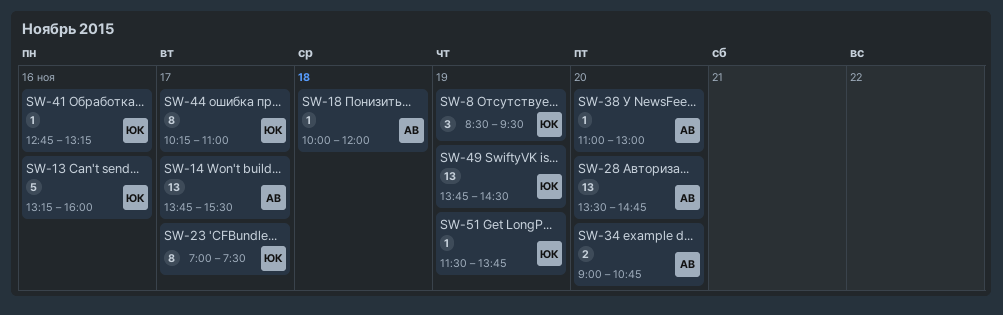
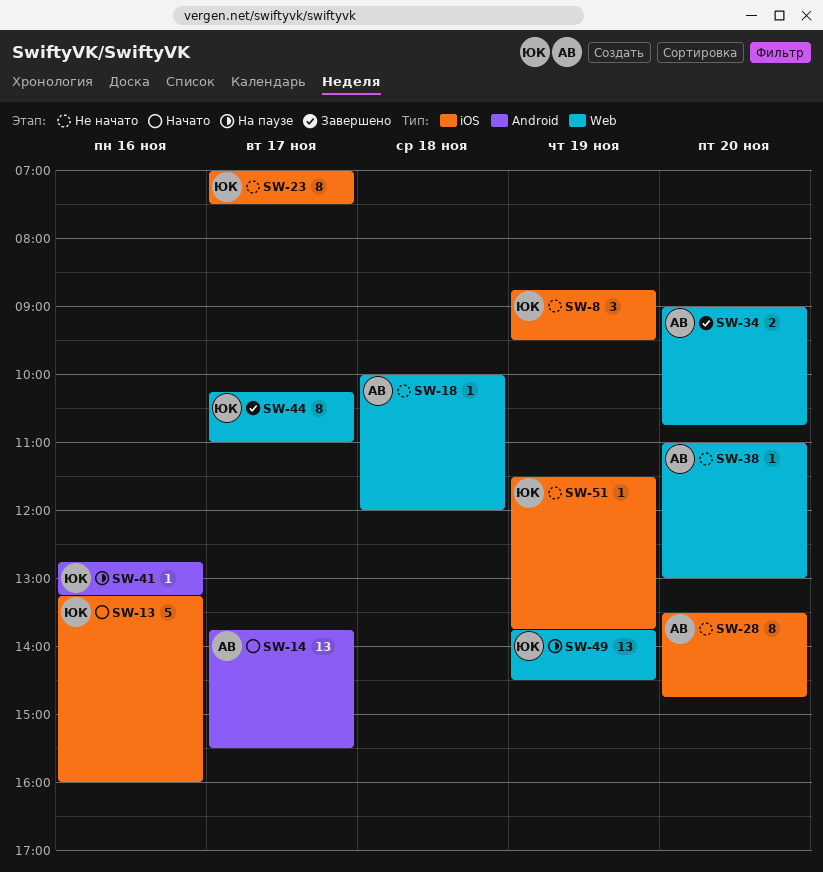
SW-8, begins: 08:30 -> 08:45
SW-28, estimate: 13 -> 8

